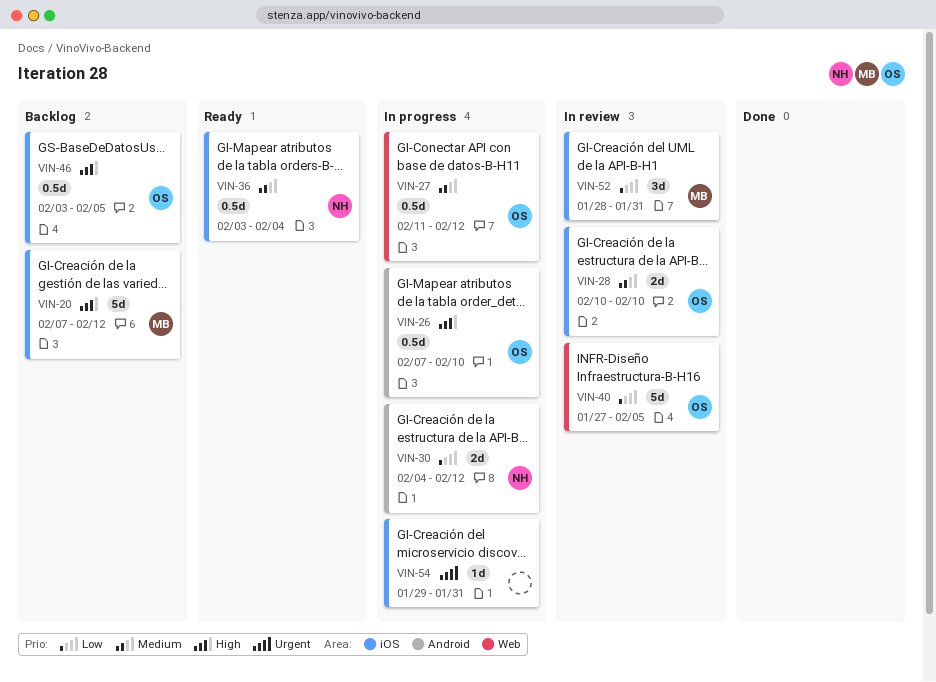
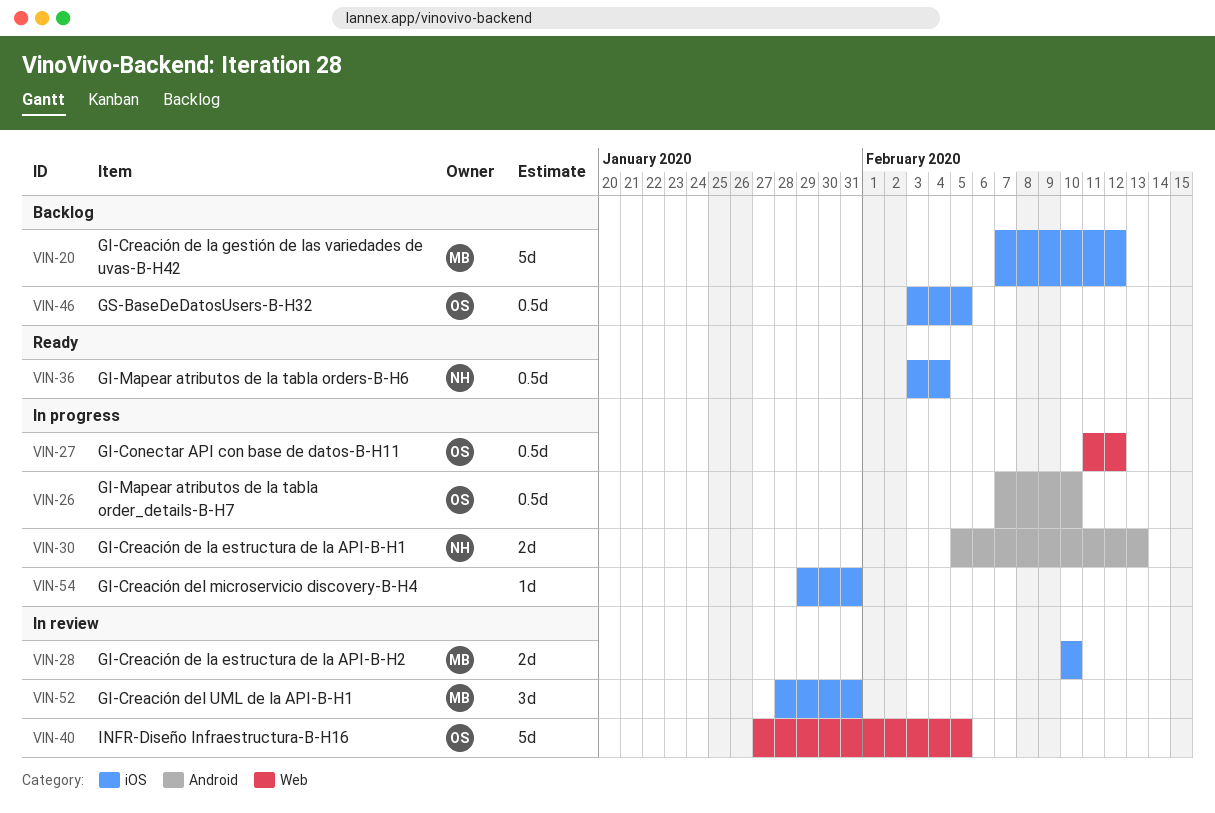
VIN-28, owner: OS -> MB
VIN-30, start: Feb 4 -> Feb 5
VIN-30, due: Feb 12 -> Feb 13

